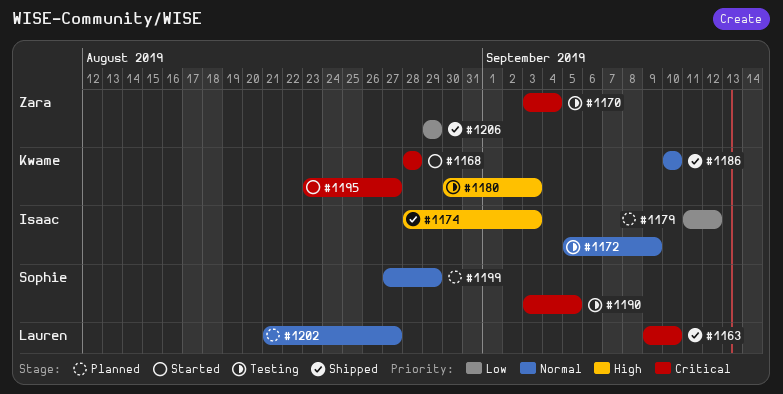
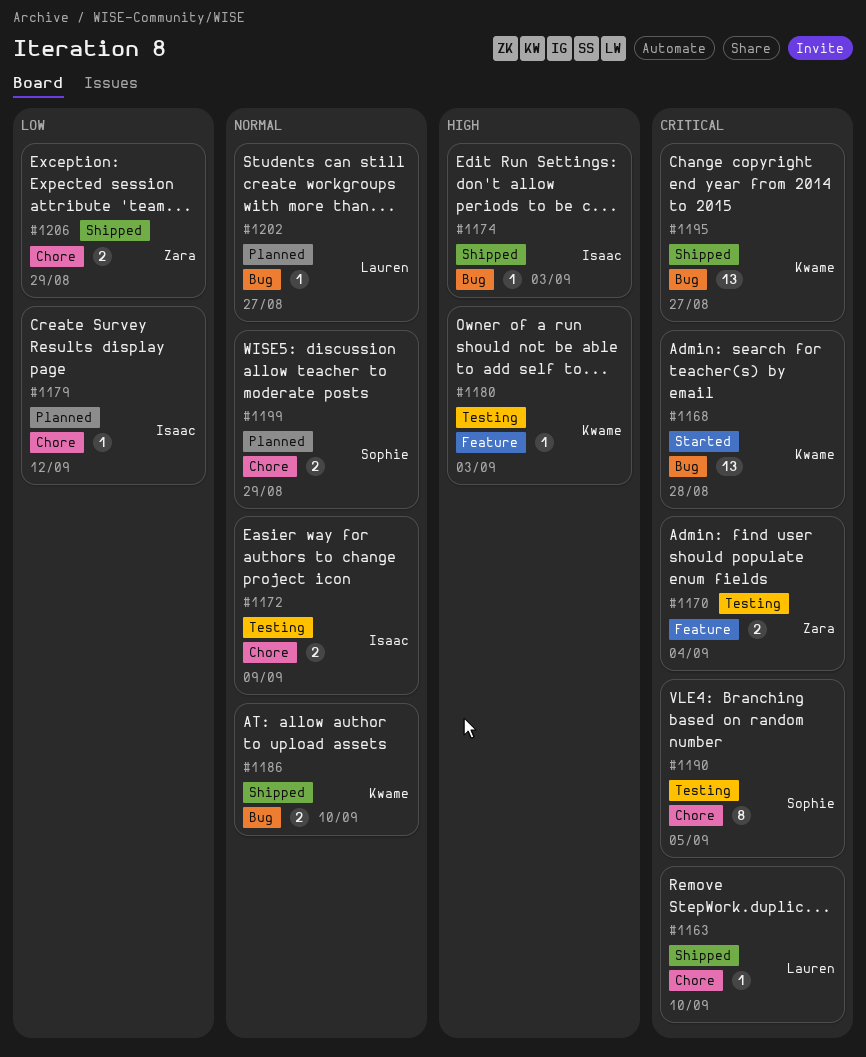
#1195, status: Started -> Shipped

